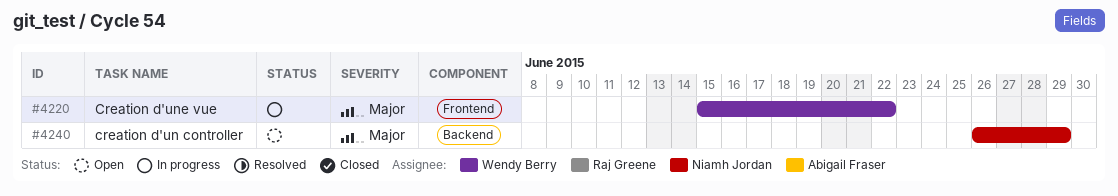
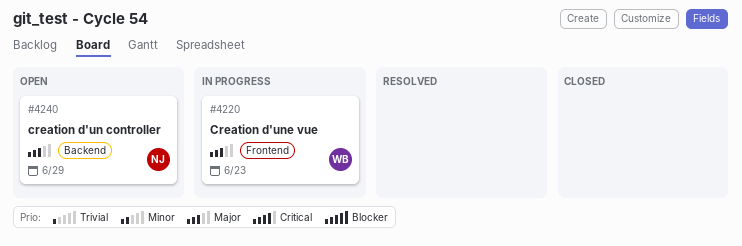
#4220, due: Jun 22 -> Jun 23

